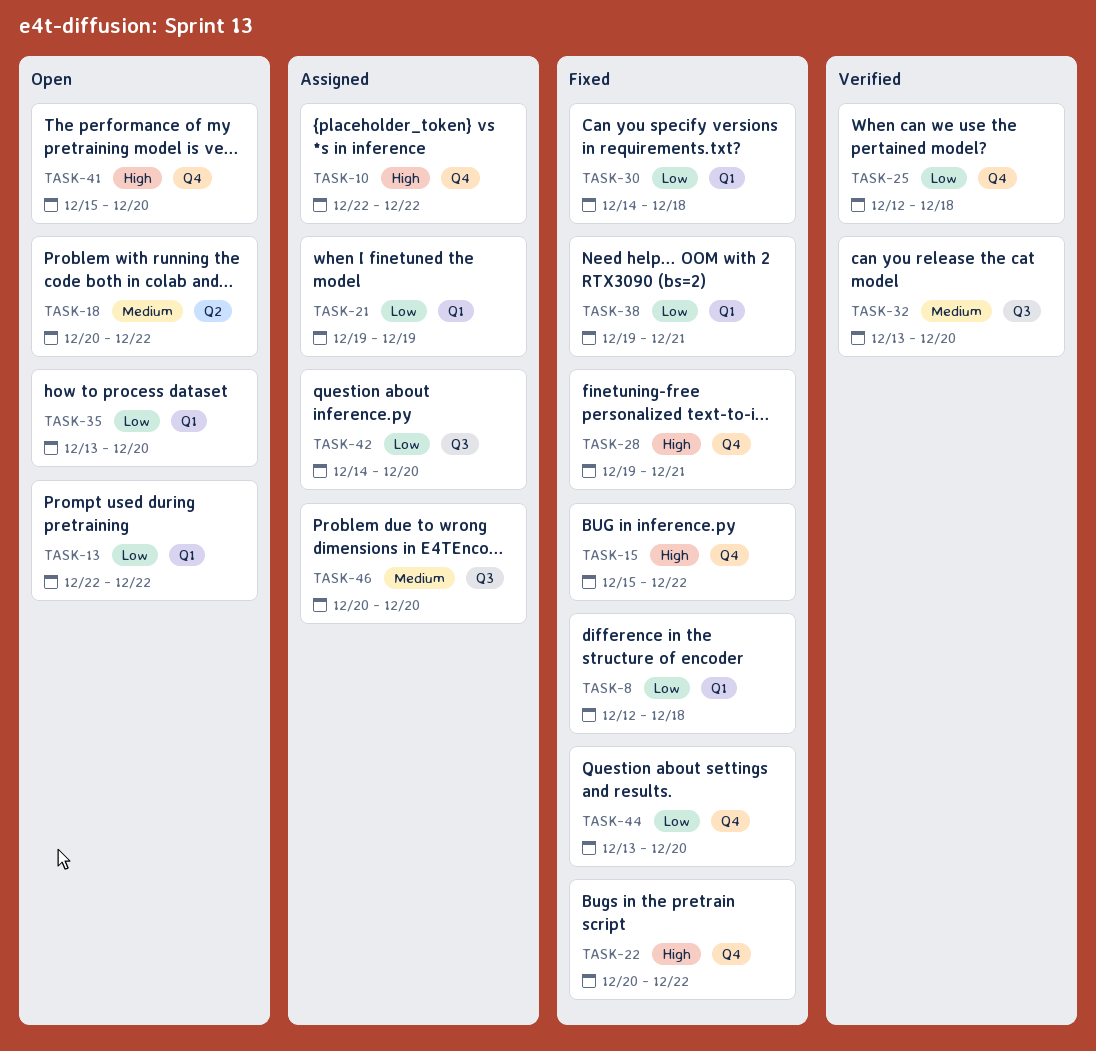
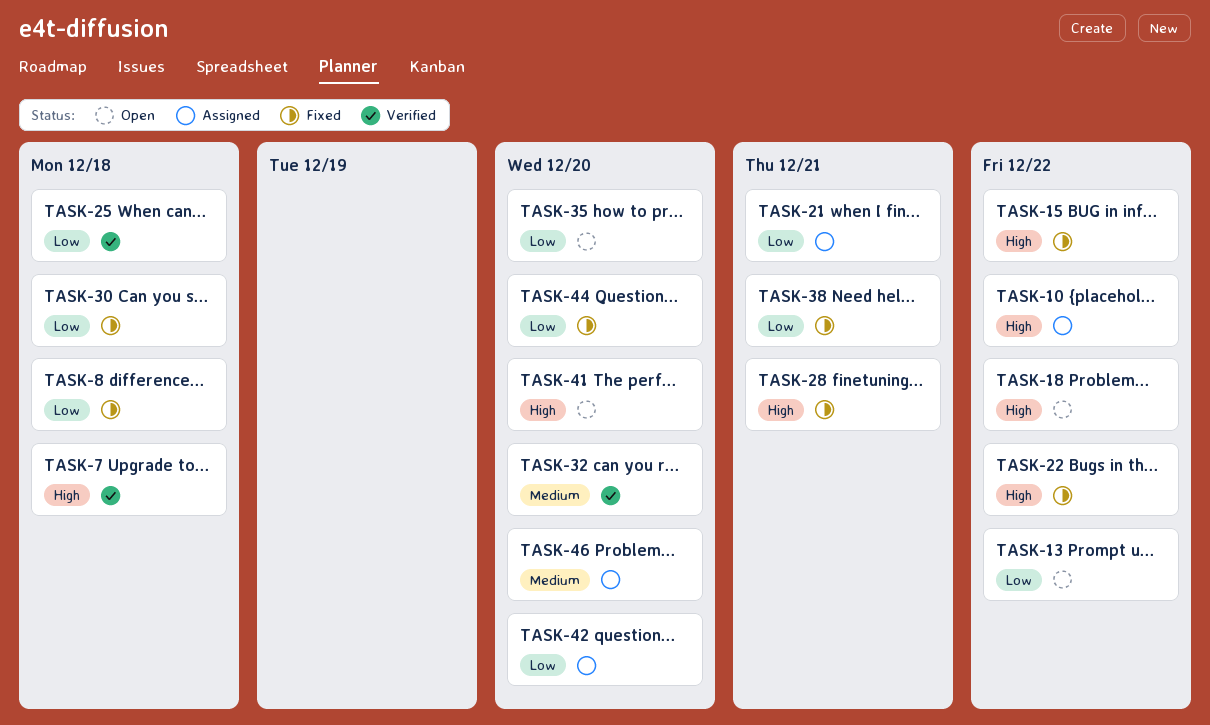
TASK-7: none -> present
TASK-18, priority: Medium -> High
TASK-21, due: Dec 19 -> Dec 21

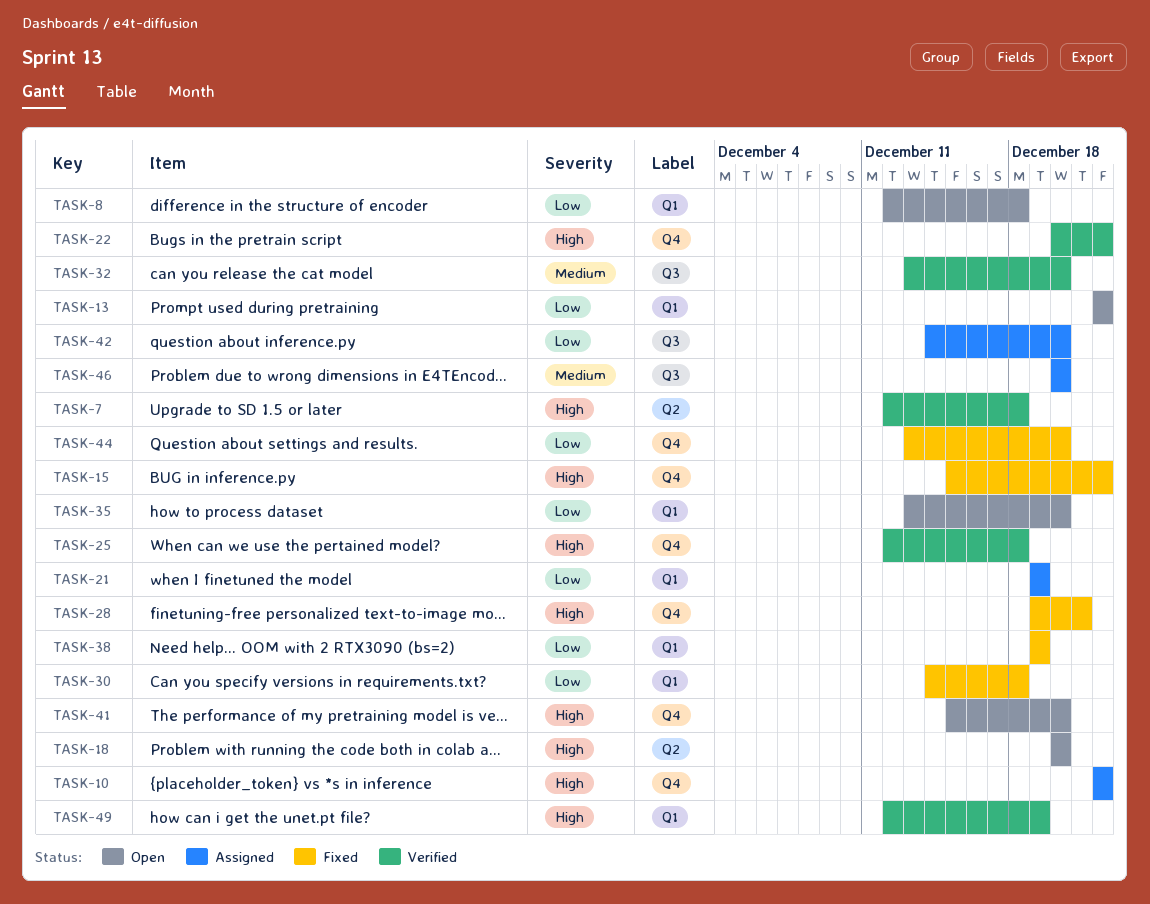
TASK-8, status: Fixed -> Open
TASK-18, due: Dec 22 -> Dec 20
TASK-21, due: Dec 21 -> Dec 19
TASK-22, status: Fixed -> Verified
TASK-25, priority: Low -> High
TASK-38, due: Dec 21 -> Dec 19
TASK-49: none -> present

